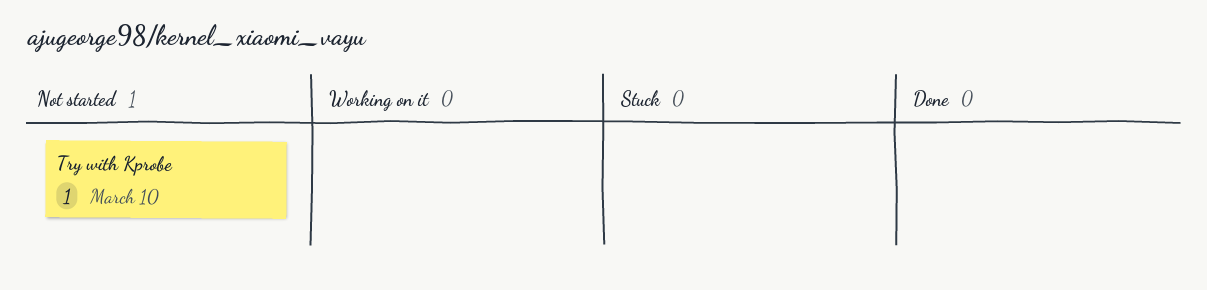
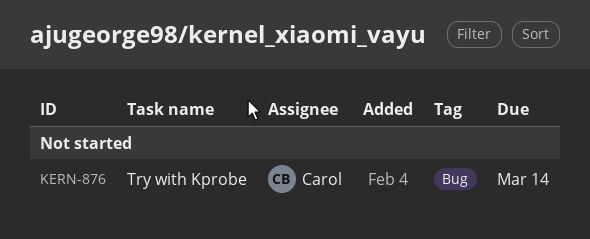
Try with Kprobe, due: Mar 10 -> Mar 14

